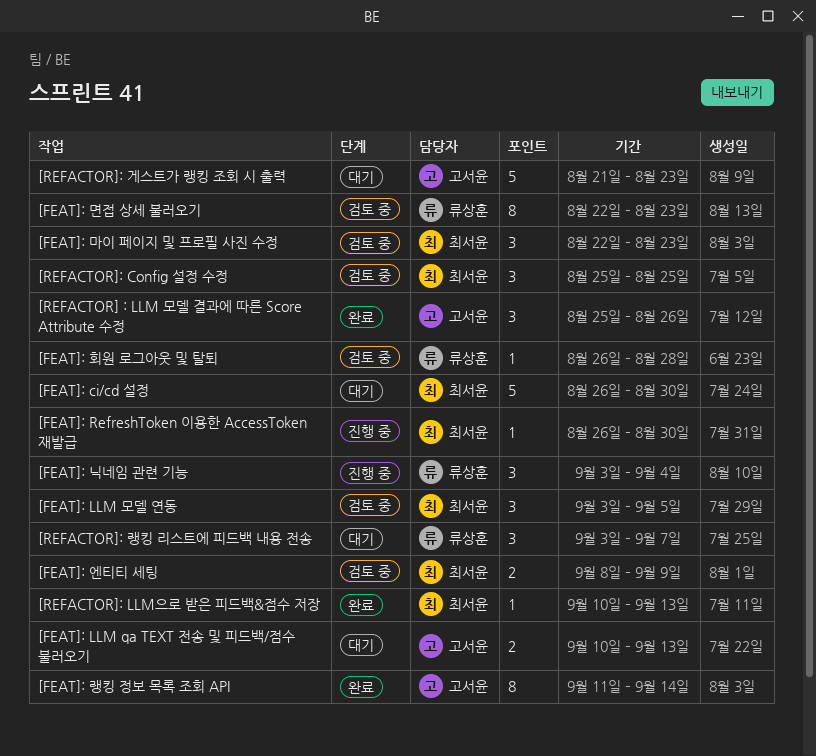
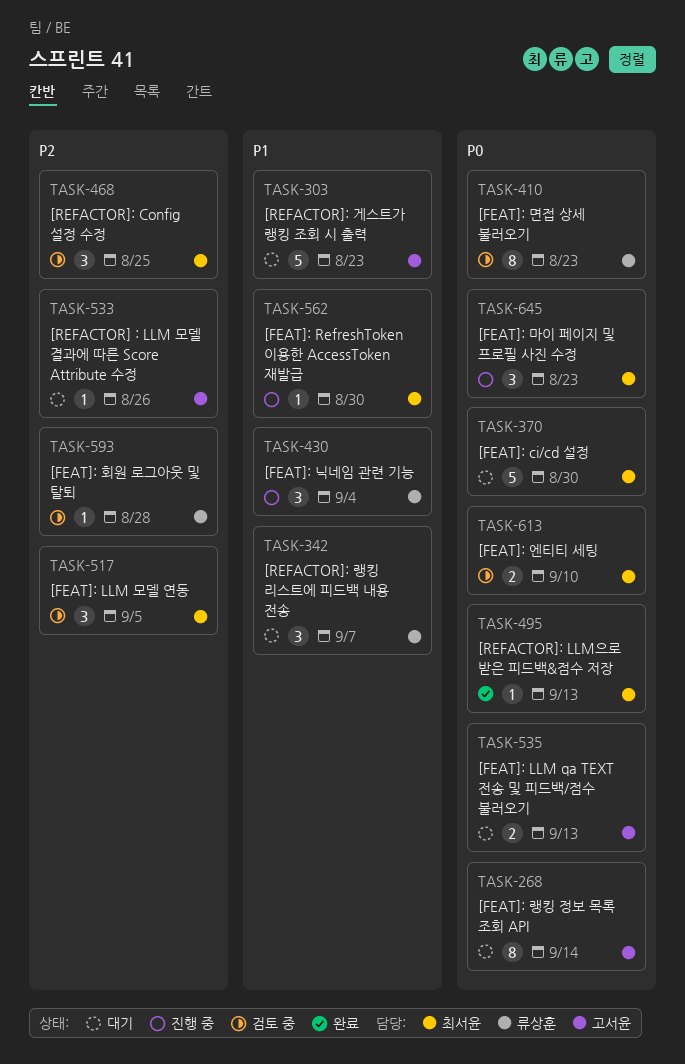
[FEAT]: 랭킹 정보 목록 조회 API, status: 완료 -> 대기
[FEAT]: 마이 페이지 및 프로필 사진 수정, status: 검토 중 -> 진행 중
[FEAT]: 엔티티 세팅, due: Sep 9 -> Sep 10
[REFACTOR] : LLM 모델 결과에 따른 Score Attribute 수정, status: 완료 -> 대기
[REFACTOR] : LLM 모델 결과에 따른 Score Attribute 수정, estimate: 3 -> 1

